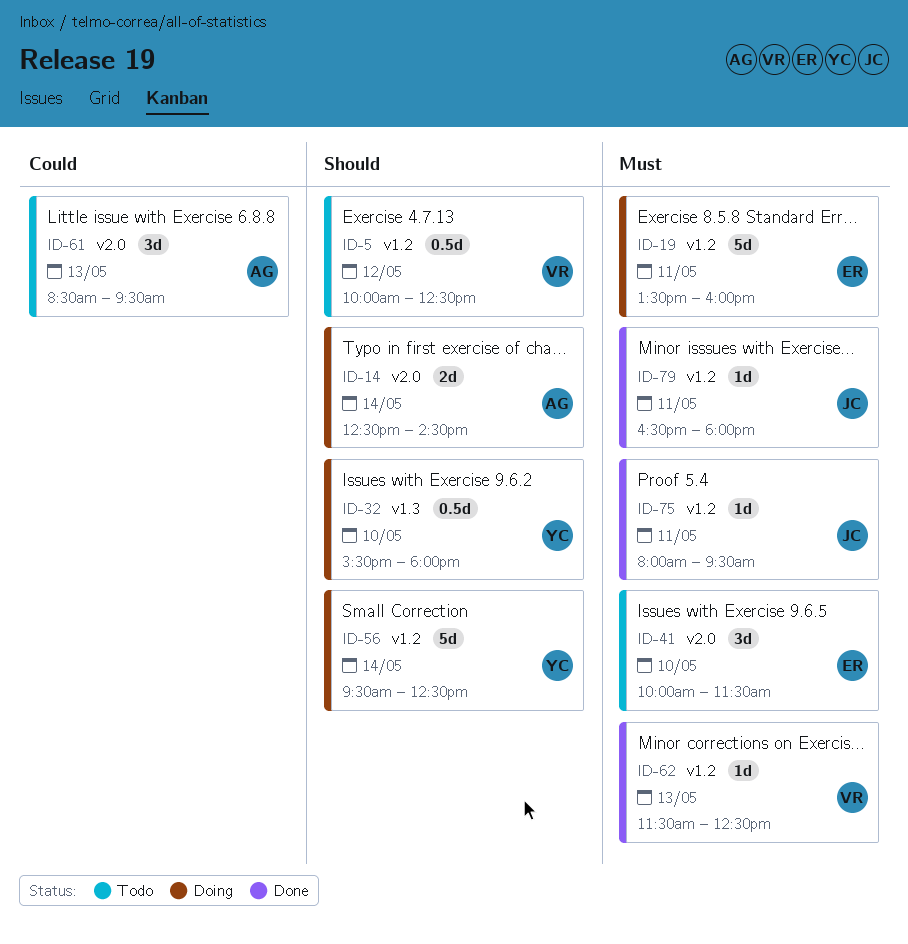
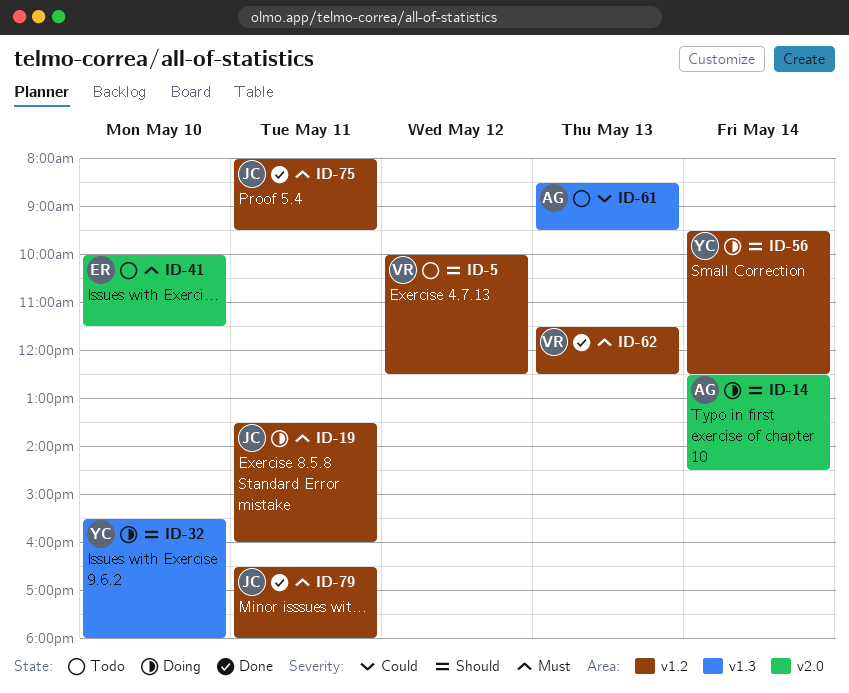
ID-19, owner: ER -> JC
ID-61, label: v2.0 -> v1.3

